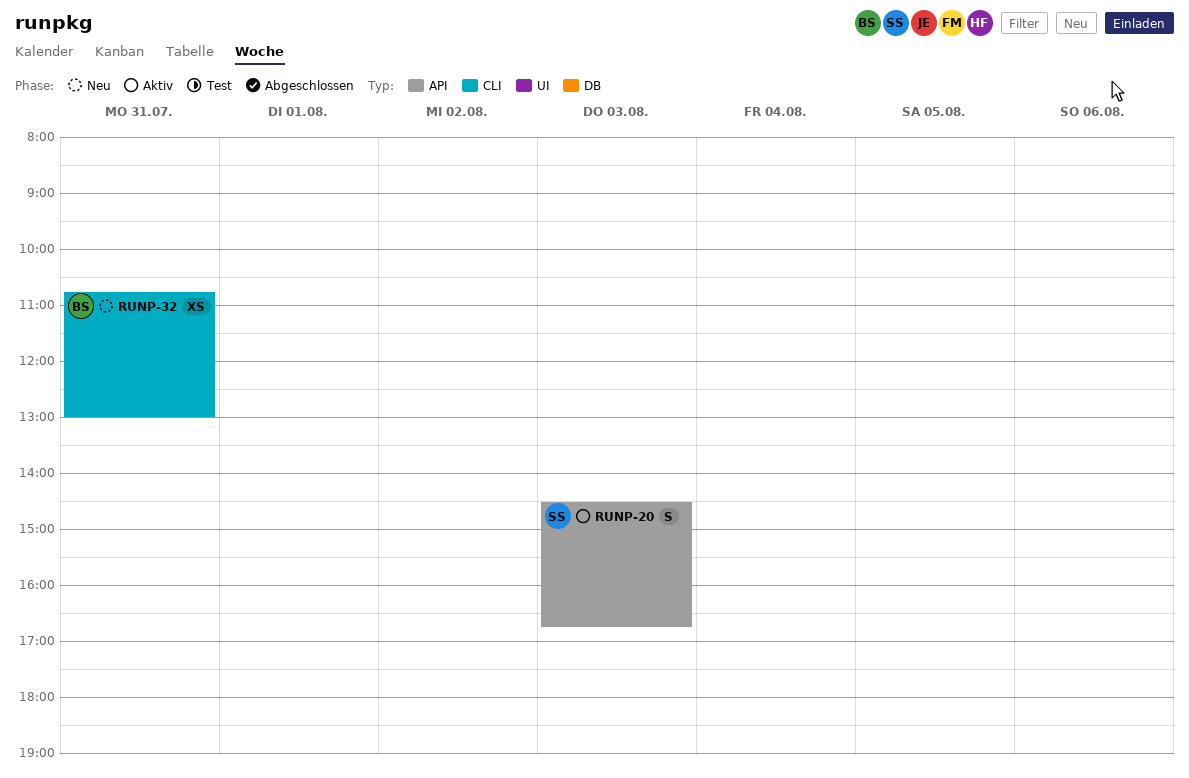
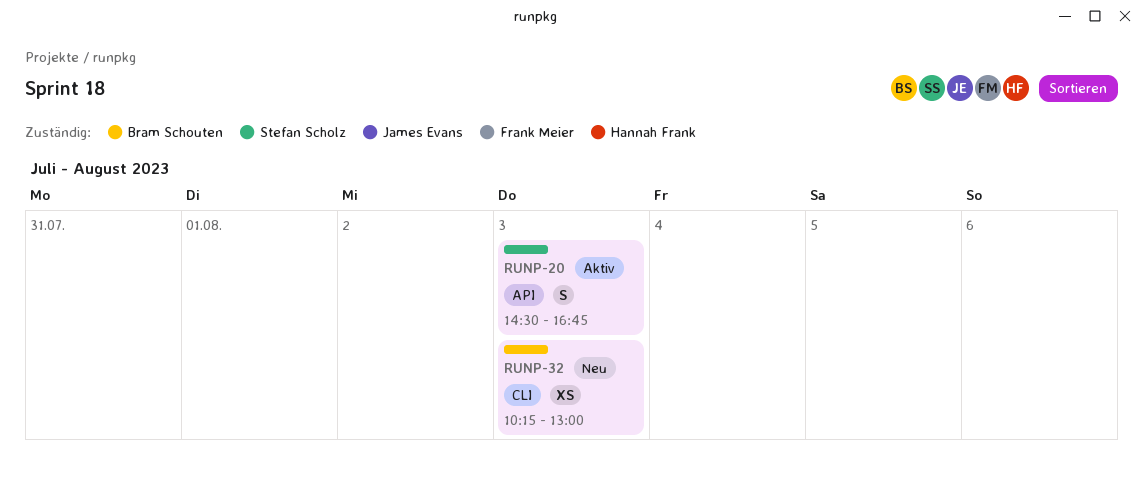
RUNP-32, day: Jul 31 -> Aug 3
RUNP-32, begins: 10:45 -> 10:15

